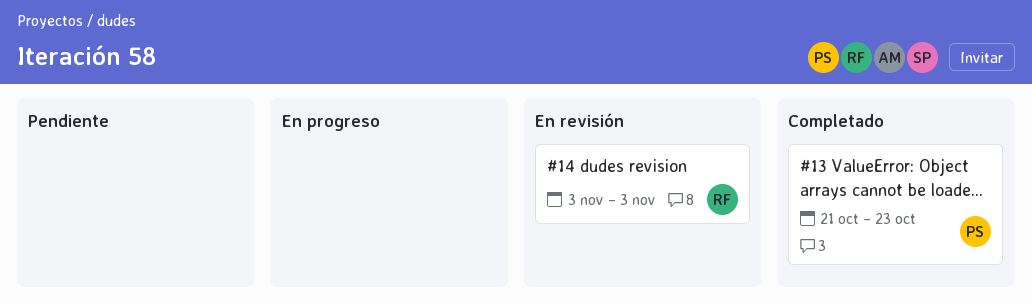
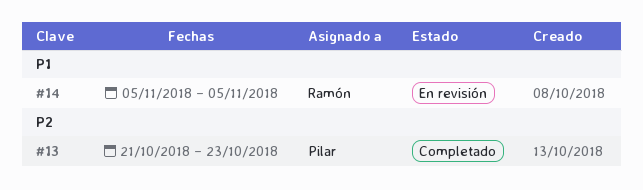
#14, start: Nov 3 -> Nov 5
#14, due: Nov 3 -> Nov 5

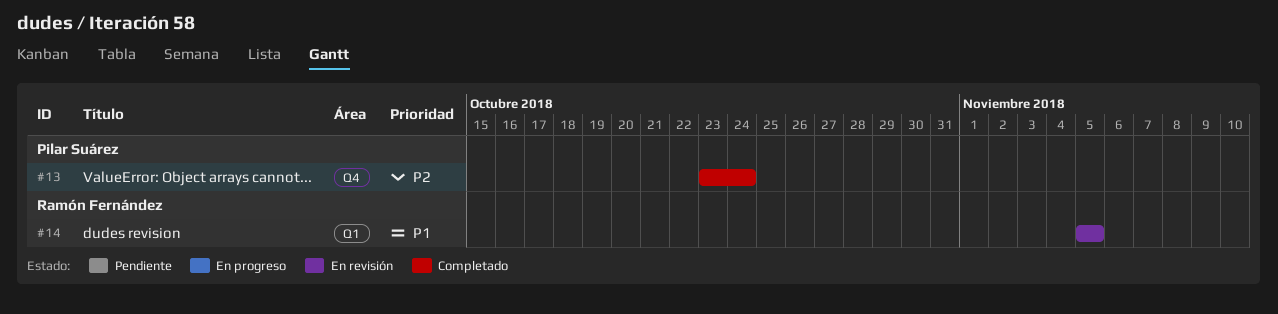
#13, start: Oct 21 -> Oct 23
#13, due: Oct 23 -> Oct 24

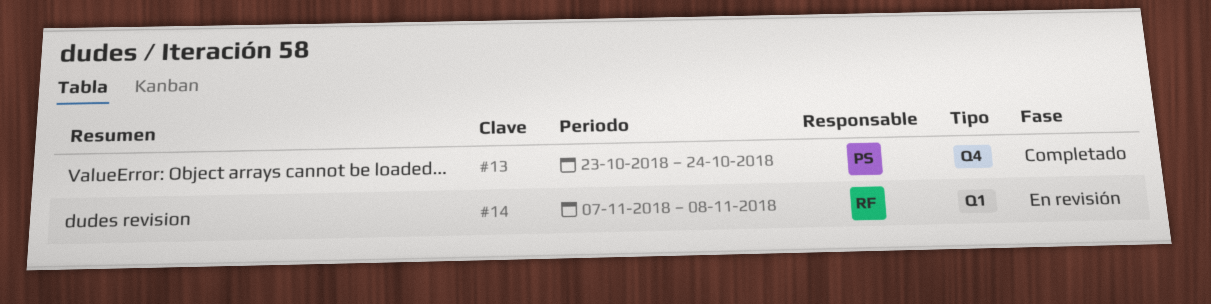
#14, start: Nov 5 -> Nov 7
#14, due: Nov 5 -> Nov 8

